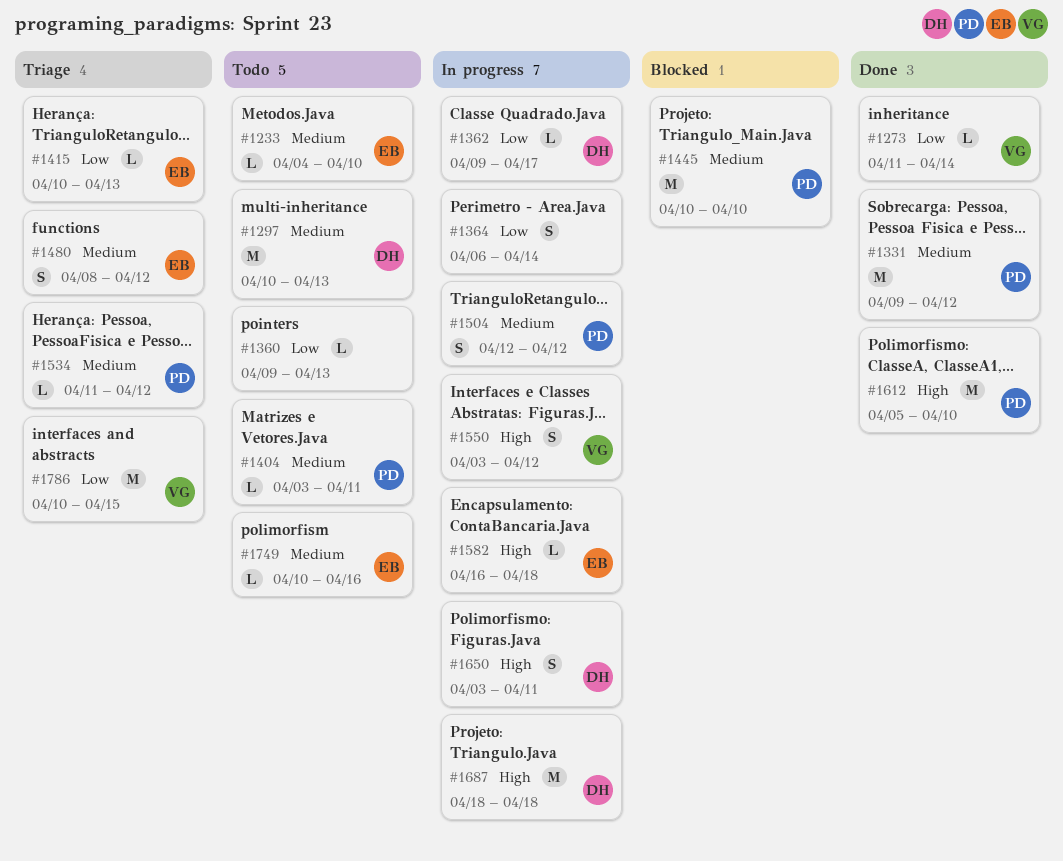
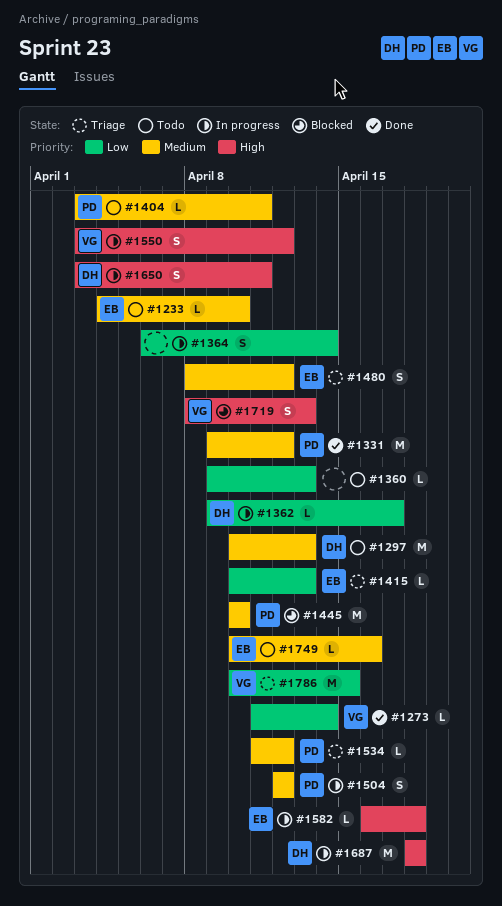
#1612: present -> none
#1719: none -> present

